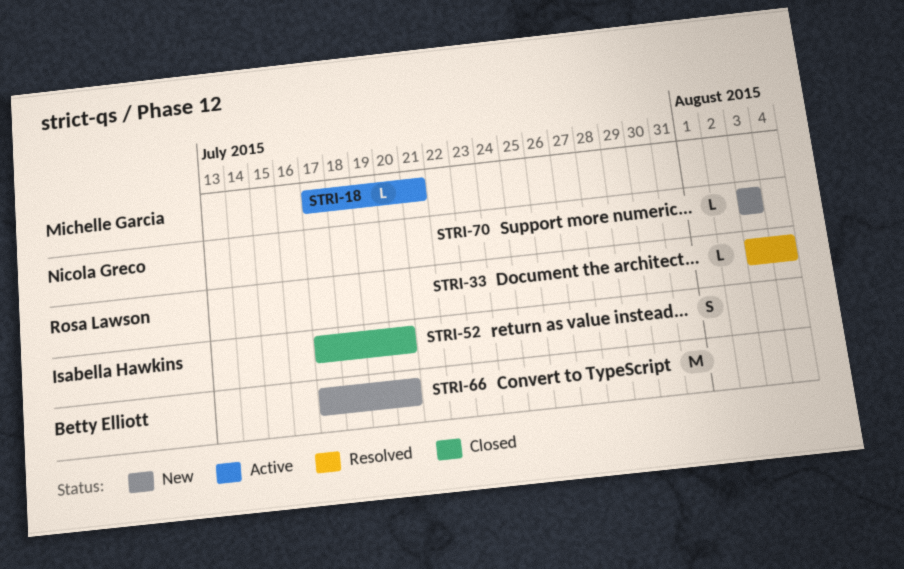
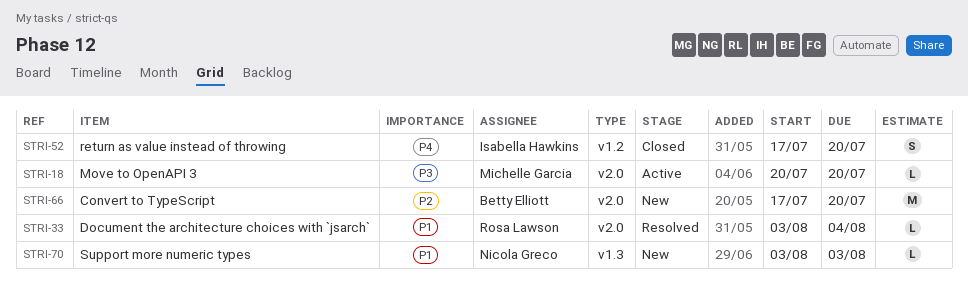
STRI-18, start: Jul 17 -> Jul 20
STRI-18, due: Jul 21 -> Jul 20

